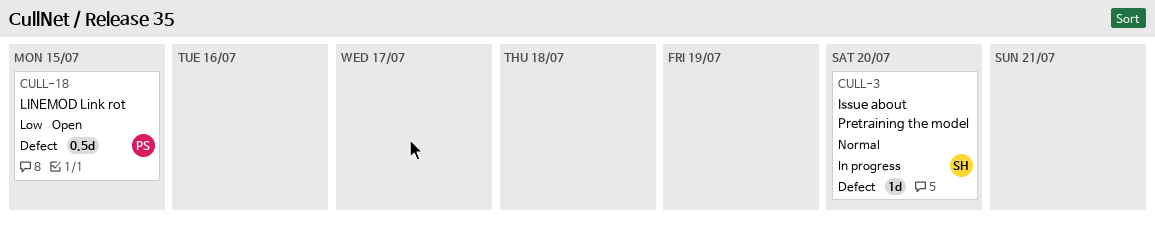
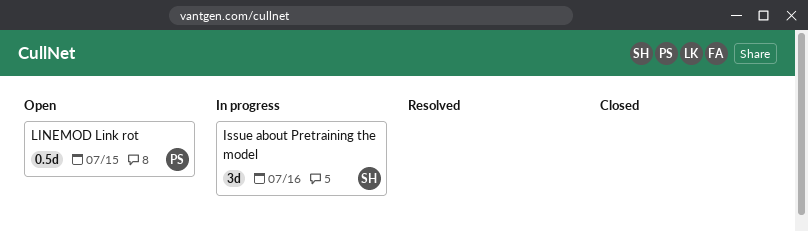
Issue about Pretraining the model, estimate: 1d -> 3d
Issue about Pretraining the model, due: Jul 20 -> Jul 16

